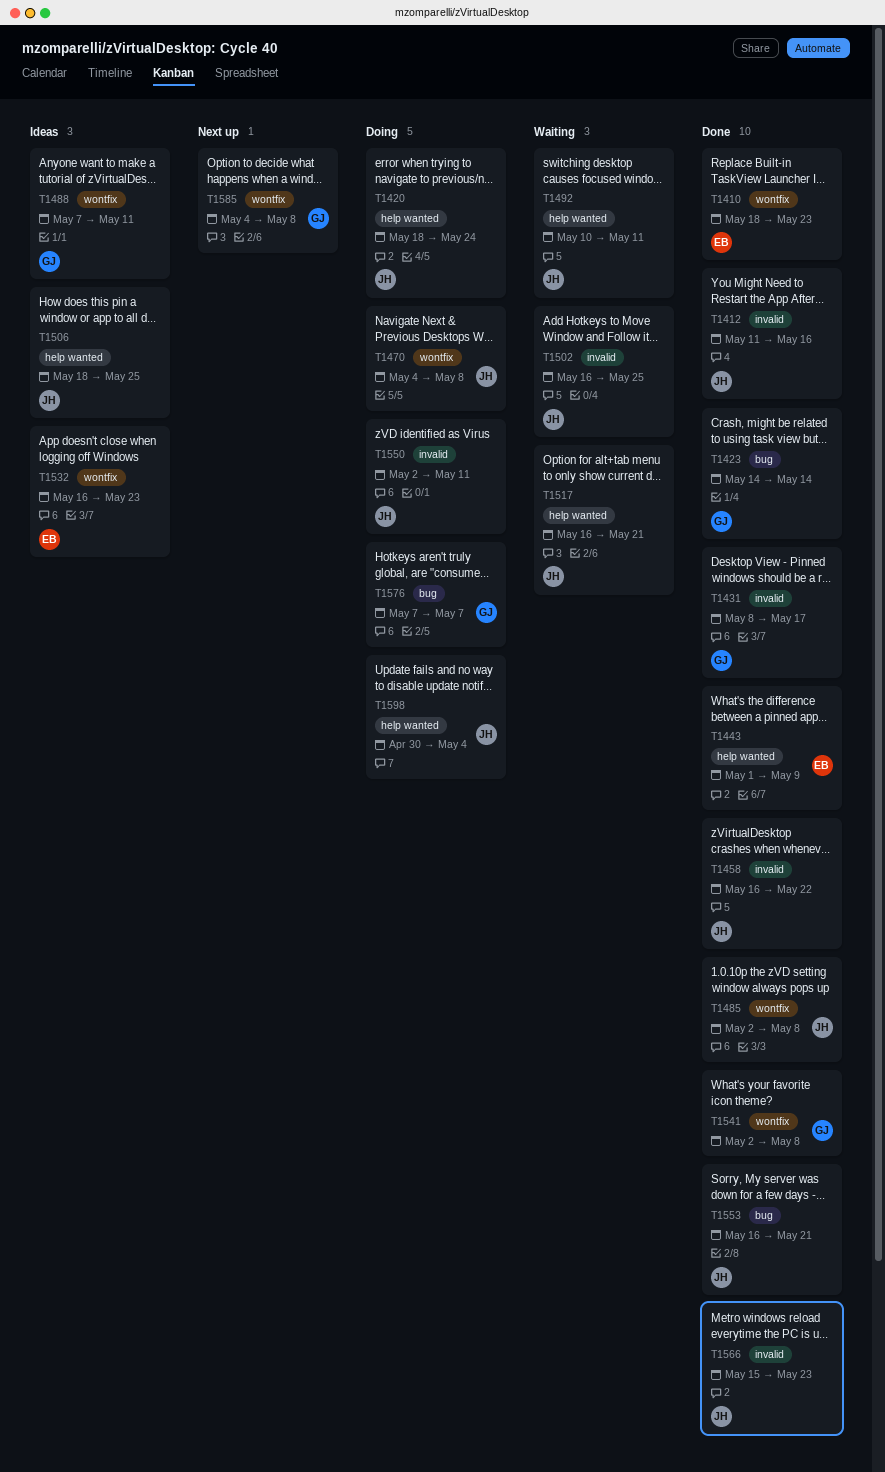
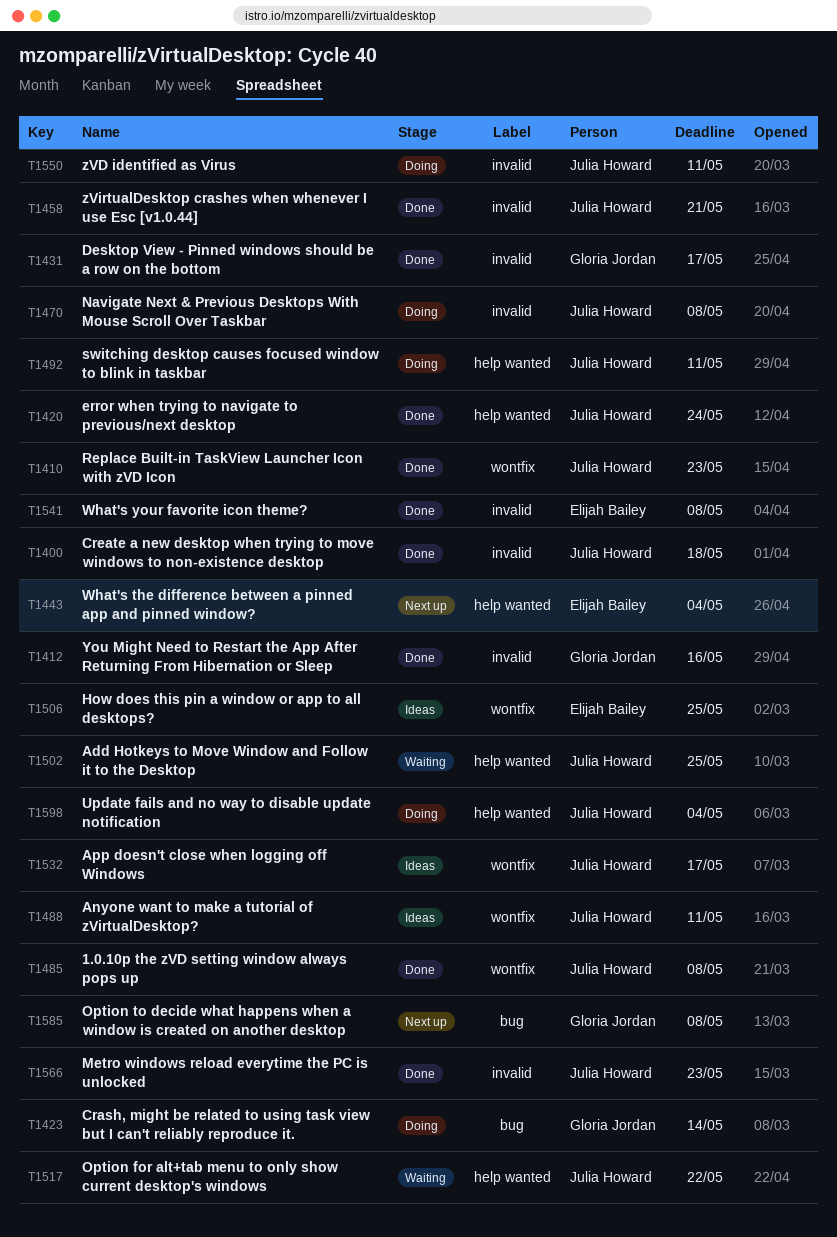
T1400: none -> present
T1410, owner: Elijah Bailey -> Julia Howard
T1412, owner: Julia Howard -> Gloria Jordan
T1420, status: Doing -> Done
T1423, status: Done -> Doing
T1443, status: Done -> Next up
T1443, due: May 9 -> May 4
T1458, due: May 22 -> May 21
T1470, label: wontfix -> invalid
T1488, owner: Gloria Jordan -> Julia Howard
T1492, status: Waiting -> Doing
T1502, label: invalid -> help wanted
T1506, owner: Julia Howard -> Elijah Bailey
T1506, label: help wanted -> wontfix
T1517, due: May 21 -> May 22
T1532, owner: Elijah Bailey -> Julia Howard
T1532, due: May 23 -> May 17
T1541, owner: Gloria Jordan -> Elijah Bailey
T1541, label: wontfix -> invalid
T1553: present -> none
T1576: present -> none
T1585, label: wontfix -> bug

